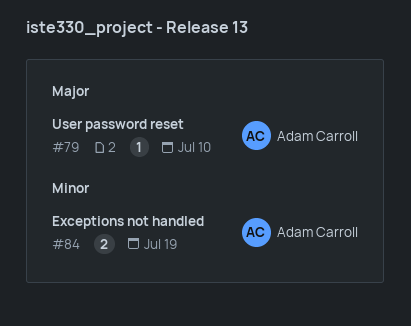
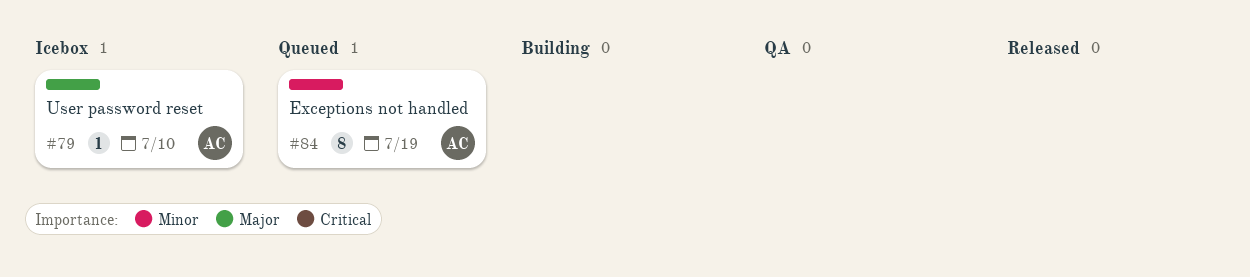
#84, estimate: 2 -> 8

